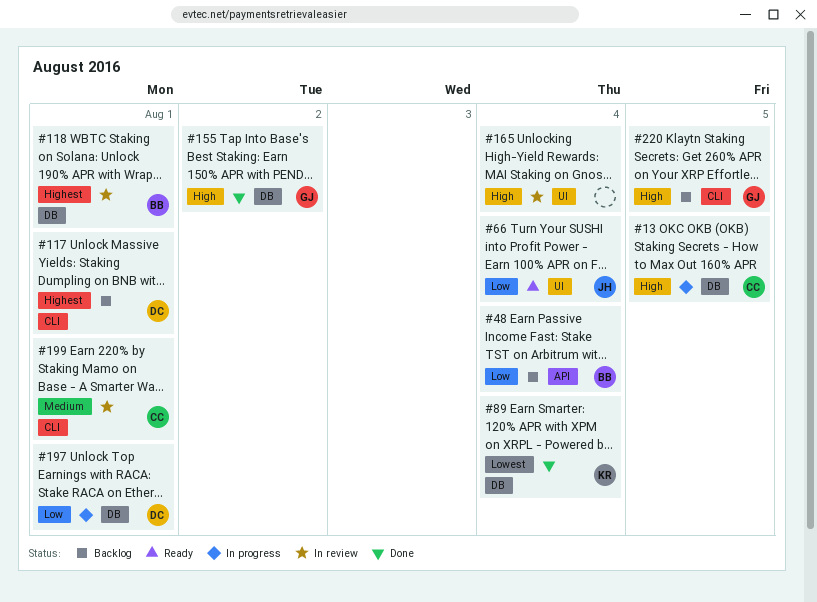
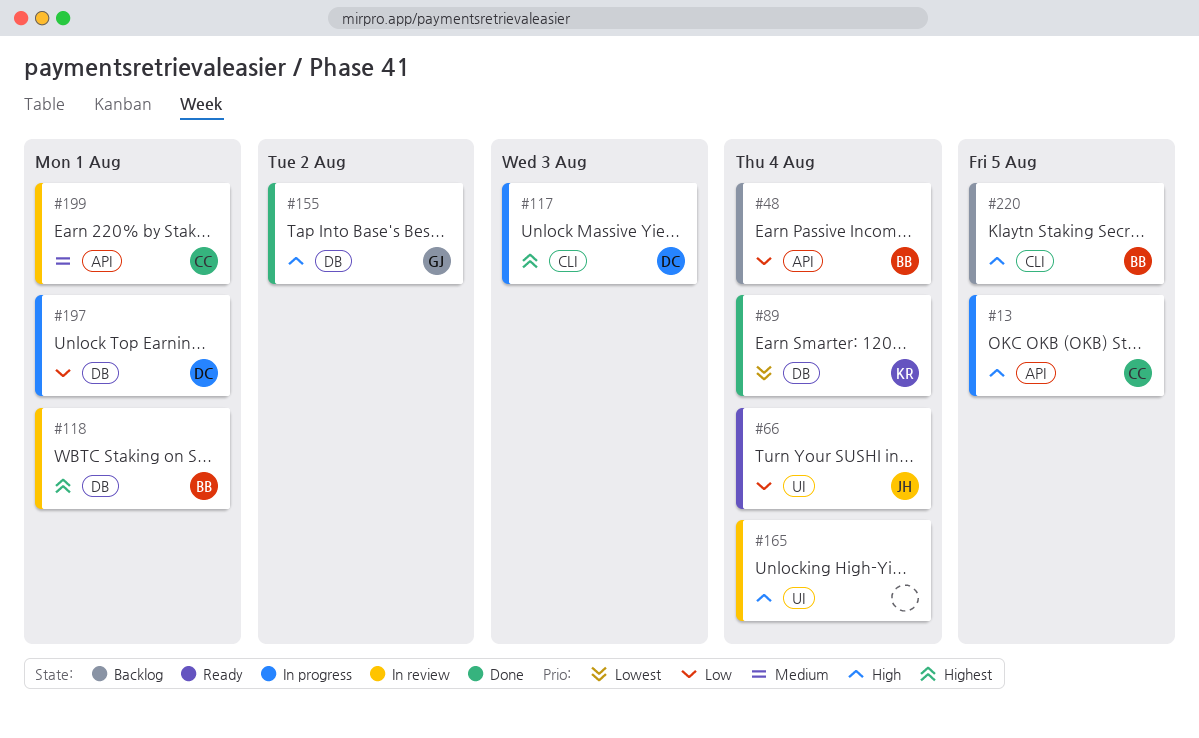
#13, label: DB -> API
#117, status: Backlog -> In progress
#117, due: Aug 1 -> Aug 3
#199, label: CLI -> API
#220, owner: GJ -> BB

